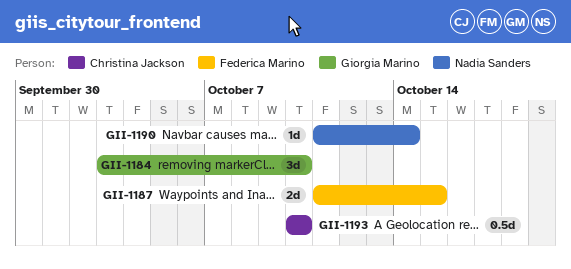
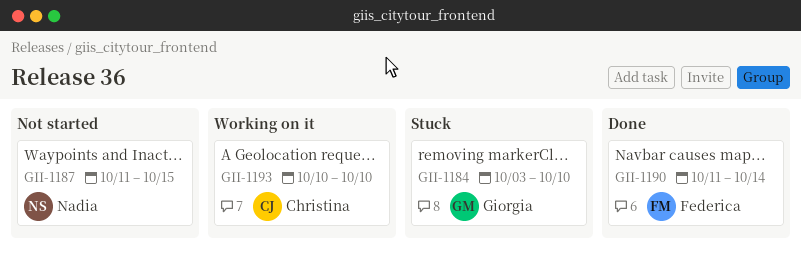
GII-1187, owner: Federica Marino -> Nadia Sanders
GII-1190, owner: Nadia Sanders -> Federica Marino

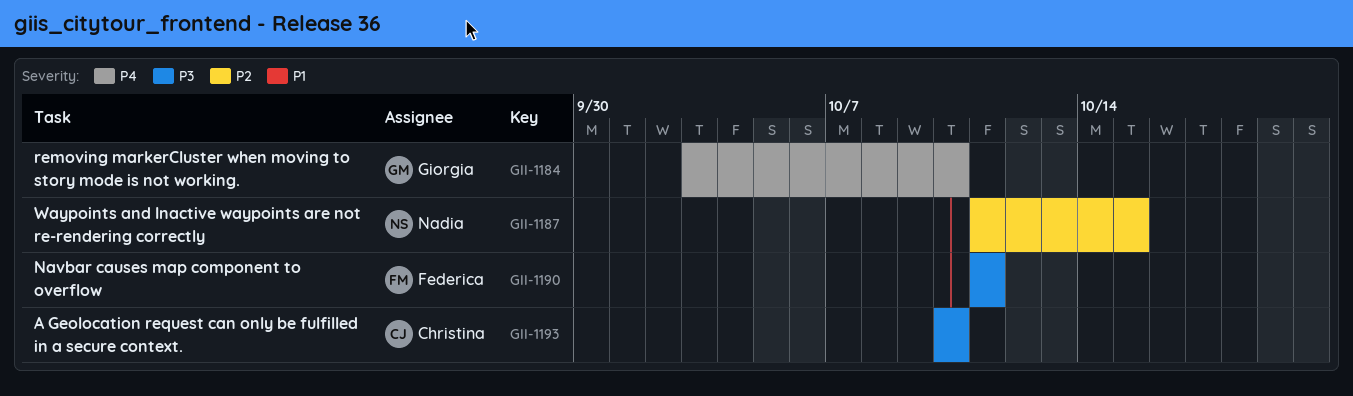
GII-1190, due: Oct 14 -> Oct 11

